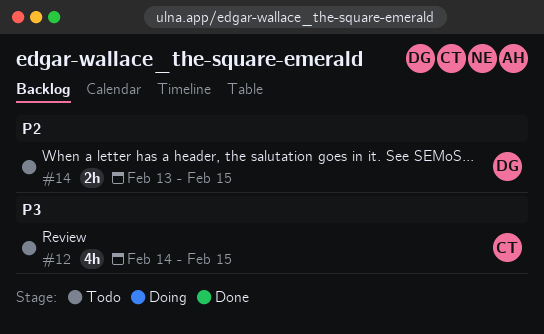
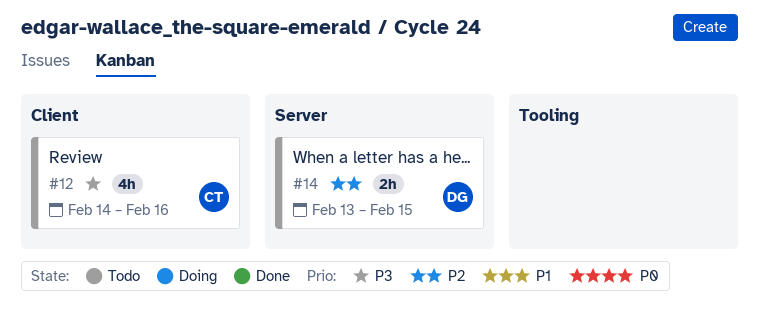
#12, due: Feb 15 -> Feb 16

